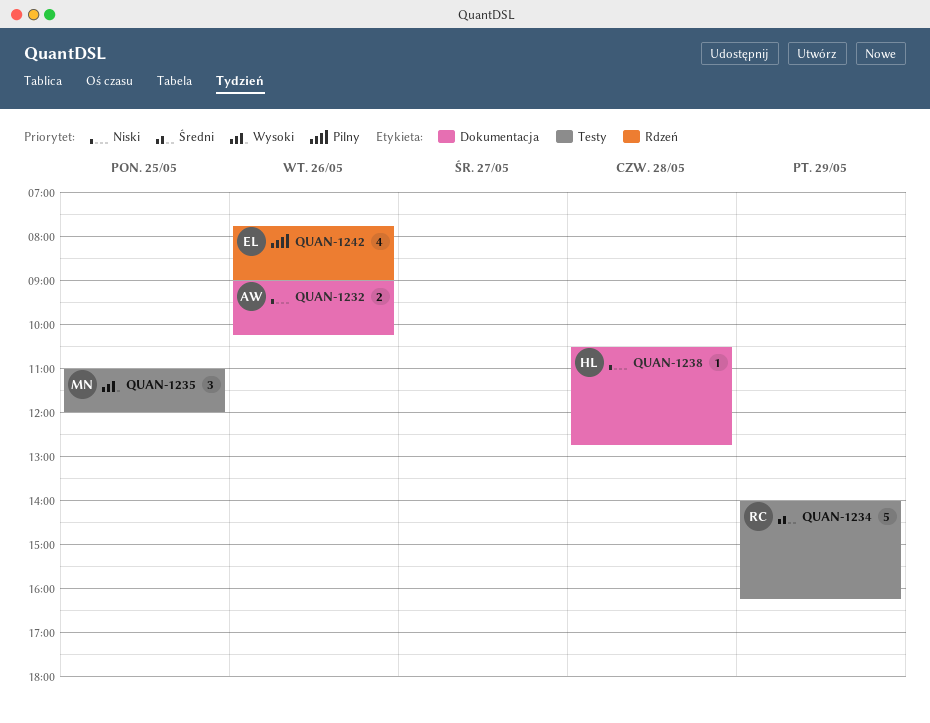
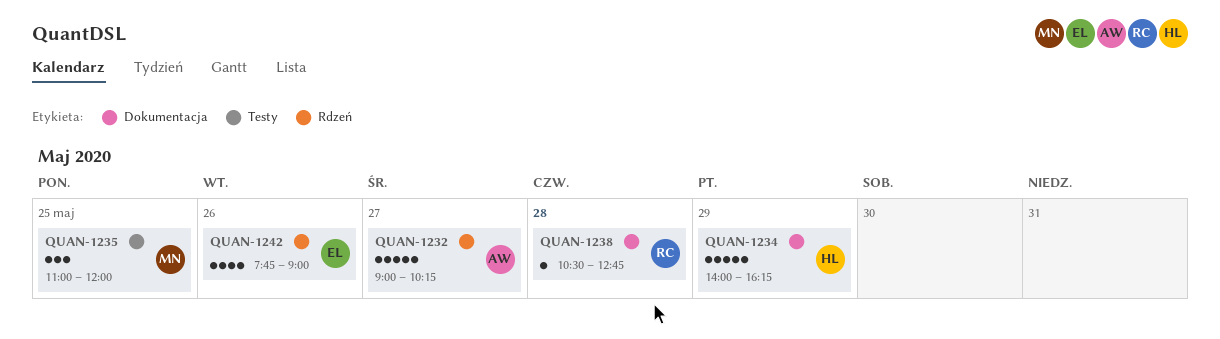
QUAN-1232, label: Dokumentacja -> Rdzeń
QUAN-1232, estimate: 2 -> 5
QUAN-1232, day: May 26 -> May 27
QUAN-1234, owner: RC -> HL
QUAN-1234, label: Testy -> Dokumentacja
QUAN-1238, owner: HL -> RC

